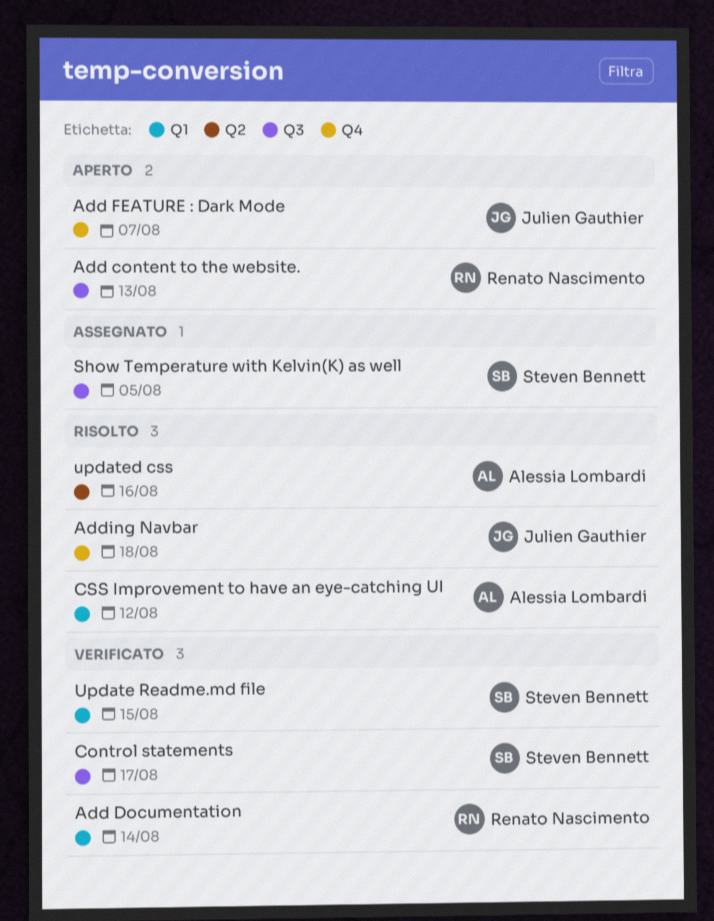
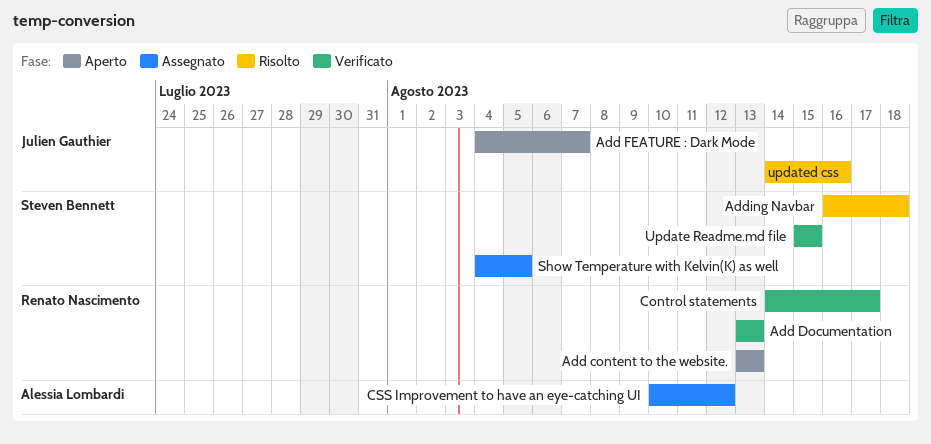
Add Documentation, due: Aug 14 -> Aug 13
Adding Navbar, owner: Julien Gauthier -> Steven Bennett
Control statements, owner: Steven Bennett -> Renato Nascimento
CSS Improvement to have an eye-catching UI, status: Risolto -> Assegnato
updated css, owner: Alessia Lombardi -> Julien Gauthier

